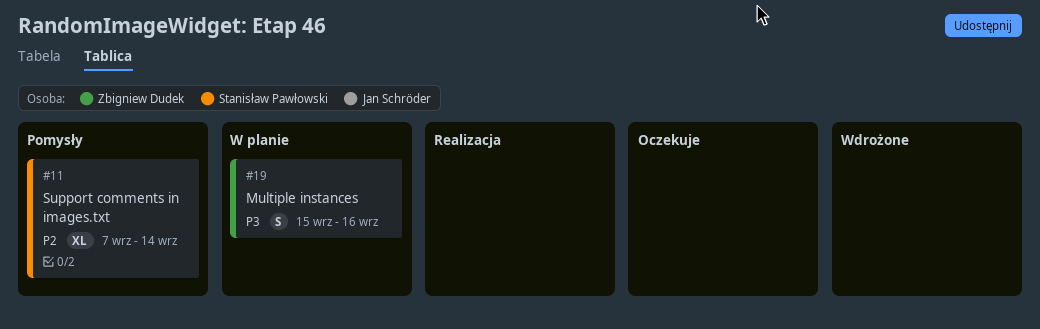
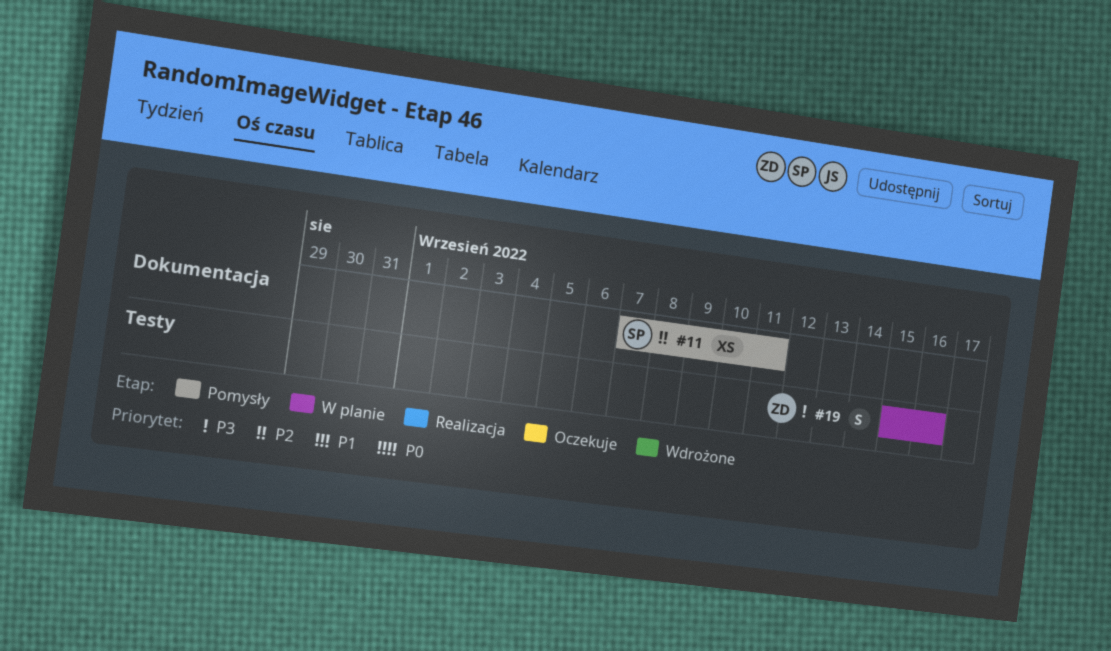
#11, estimate: XL -> XS
#11, due: Sep 14 -> Sep 11

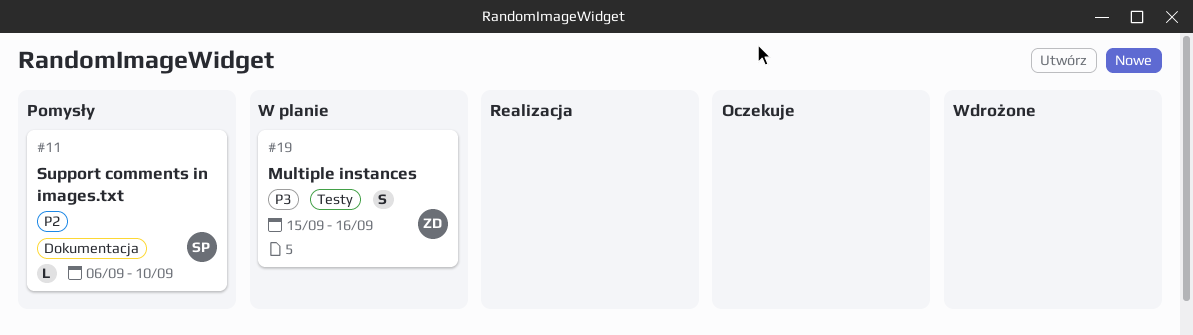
#11, estimate: XS -> L
#11, start: Sep 7 -> Sep 6
#11, due: Sep 11 -> Sep 10

